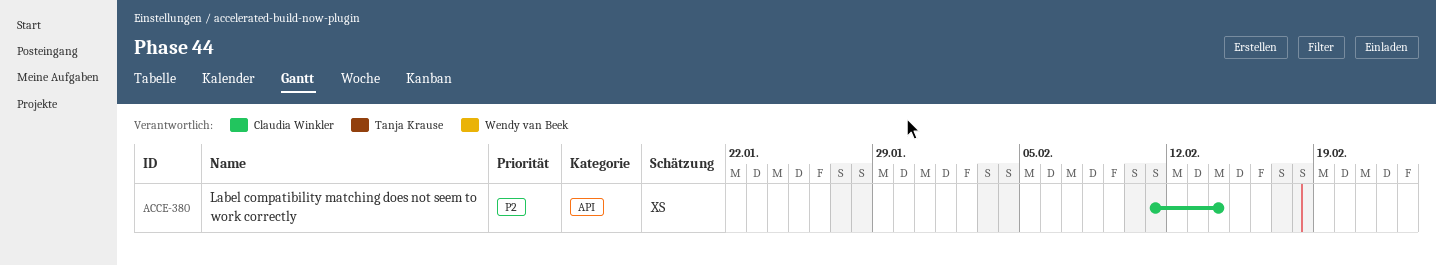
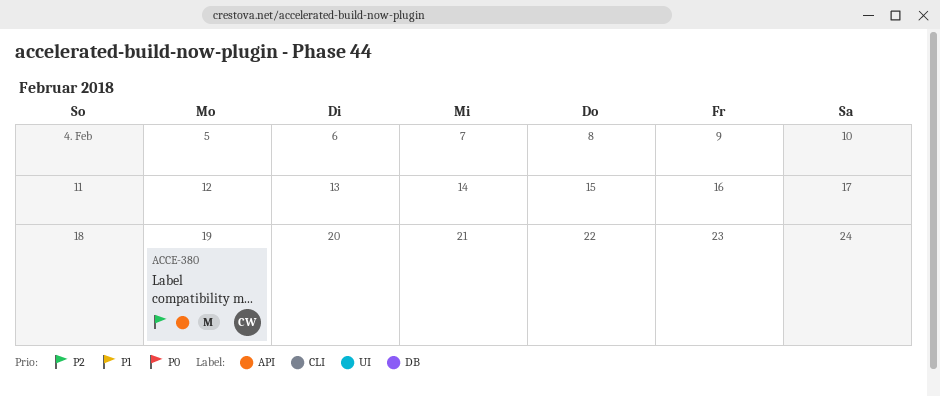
ACCE-380, estimate: XS -> M
ACCE-380, due: Feb 14 -> Feb 19

